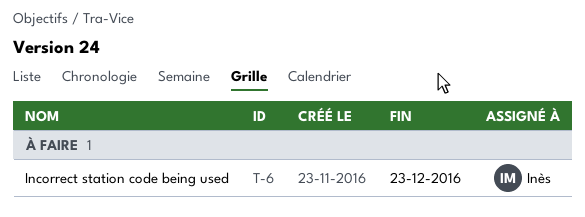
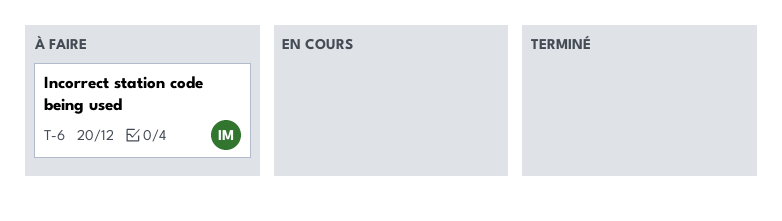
T-6, due: Dec 23 -> Dec 20

